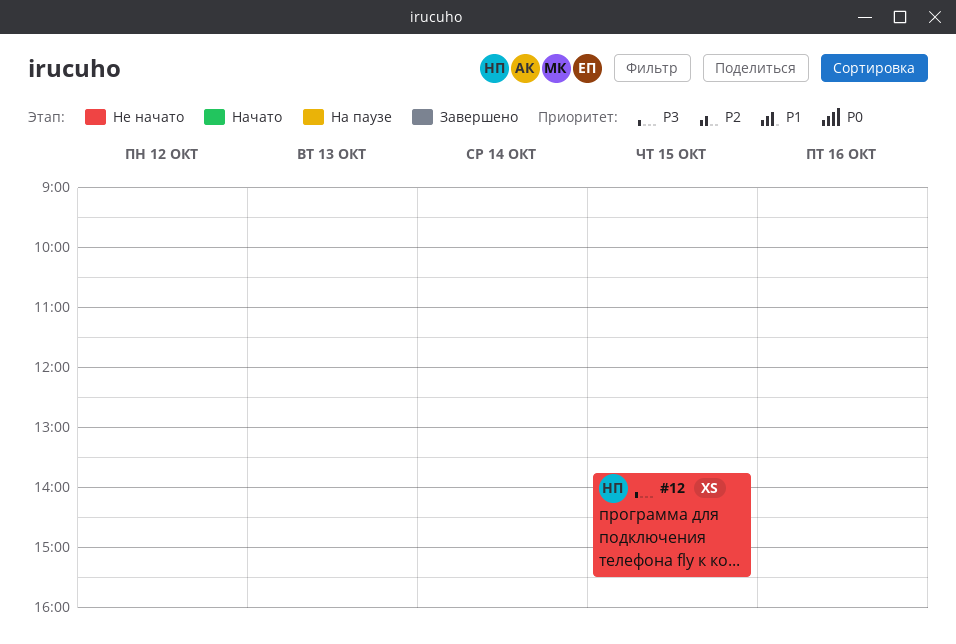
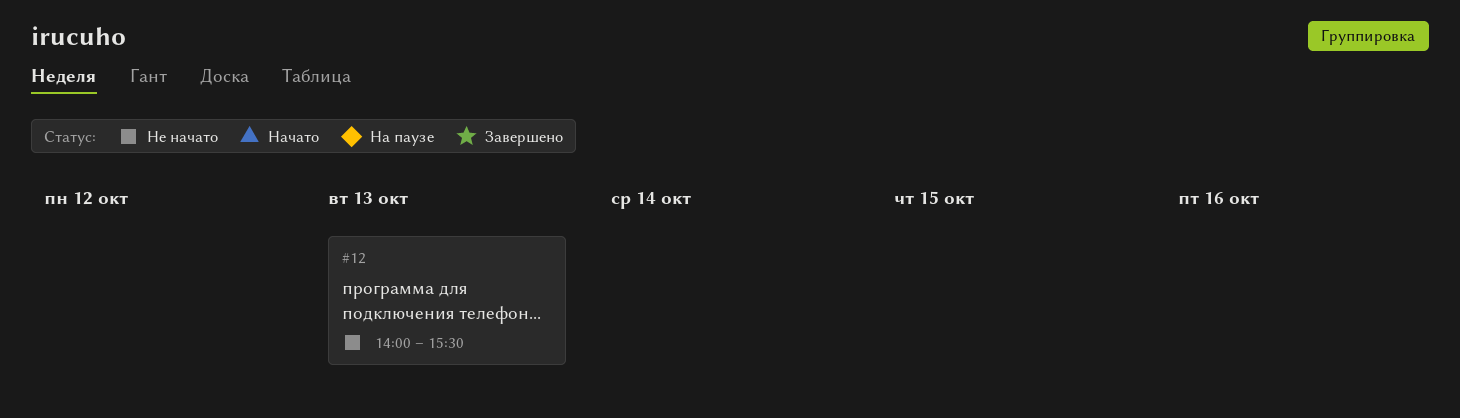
#12, day: Oct 15 -> Oct 13
#12, begins: 13:45 -> 14:00

